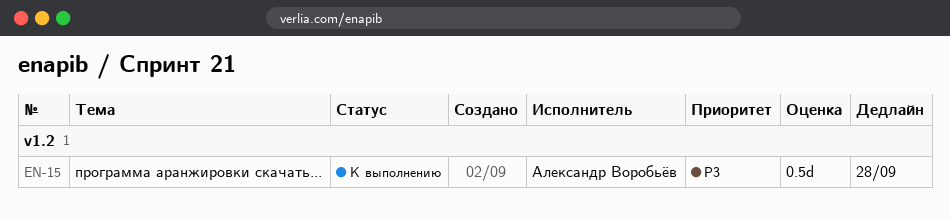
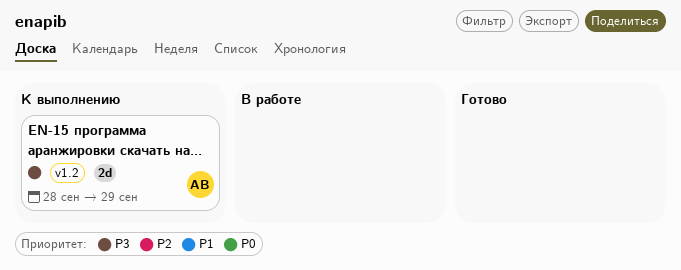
EN-15, estimate: 0.5d -> 2d
EN-15, due: Sep 28 -> Sep 29

